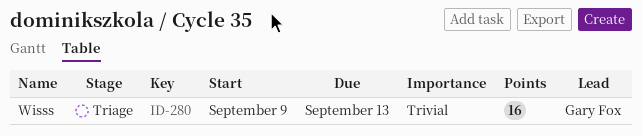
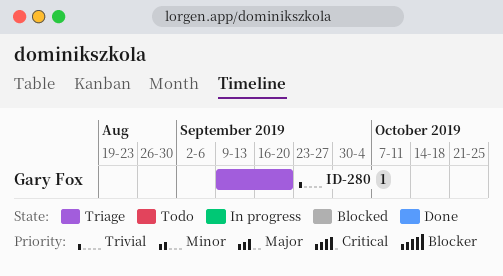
ID-280, estimate: 16 -> 1
ID-280, due: Sep 13 -> Sep 20

